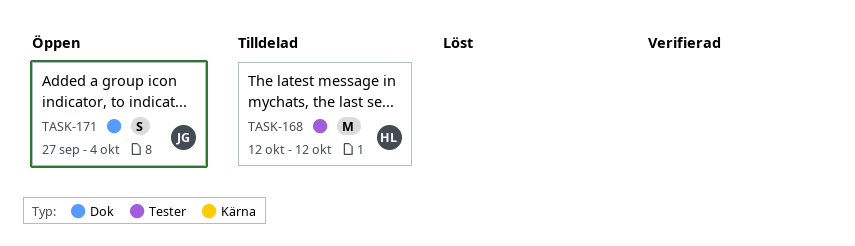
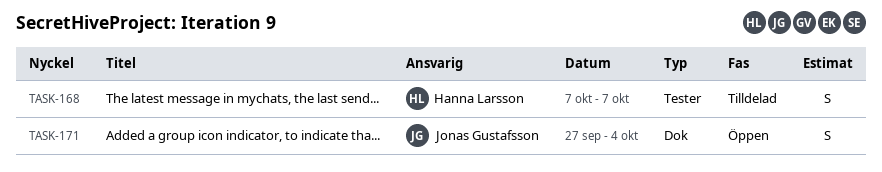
TASK-168, estimate: M -> S
TASK-168, start: Oct 12 -> Oct 7
TASK-168, due: Oct 12 -> Oct 7

